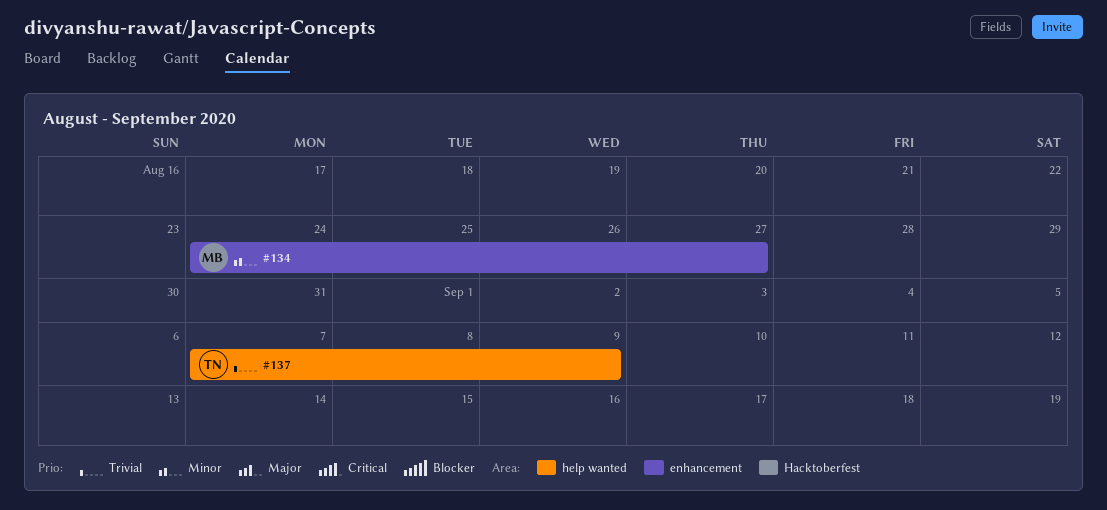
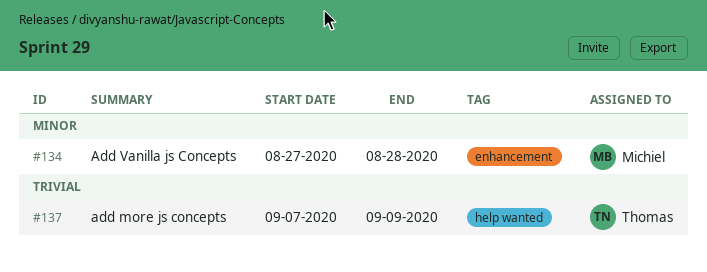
#134, start: Aug 24 -> Aug 27
#134, due: Aug 27 -> Aug 28

